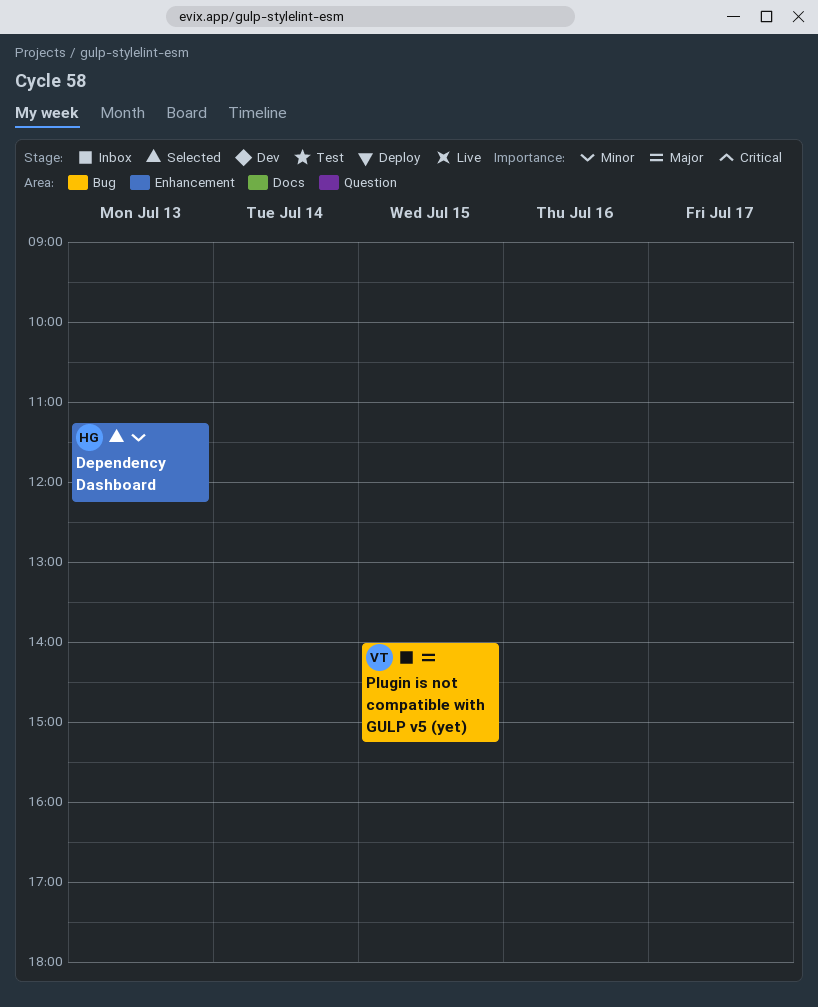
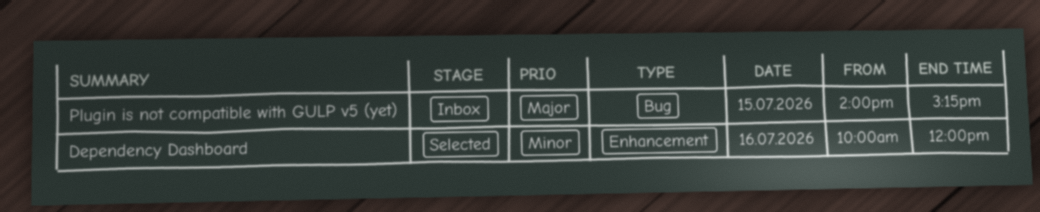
Dependency Dashboard, day: Jul 13 -> Jul 16
Dependency Dashboard, begins: 11:15 -> 10:00
Dependency Dashboard, ends: 12:15 -> 12:00

